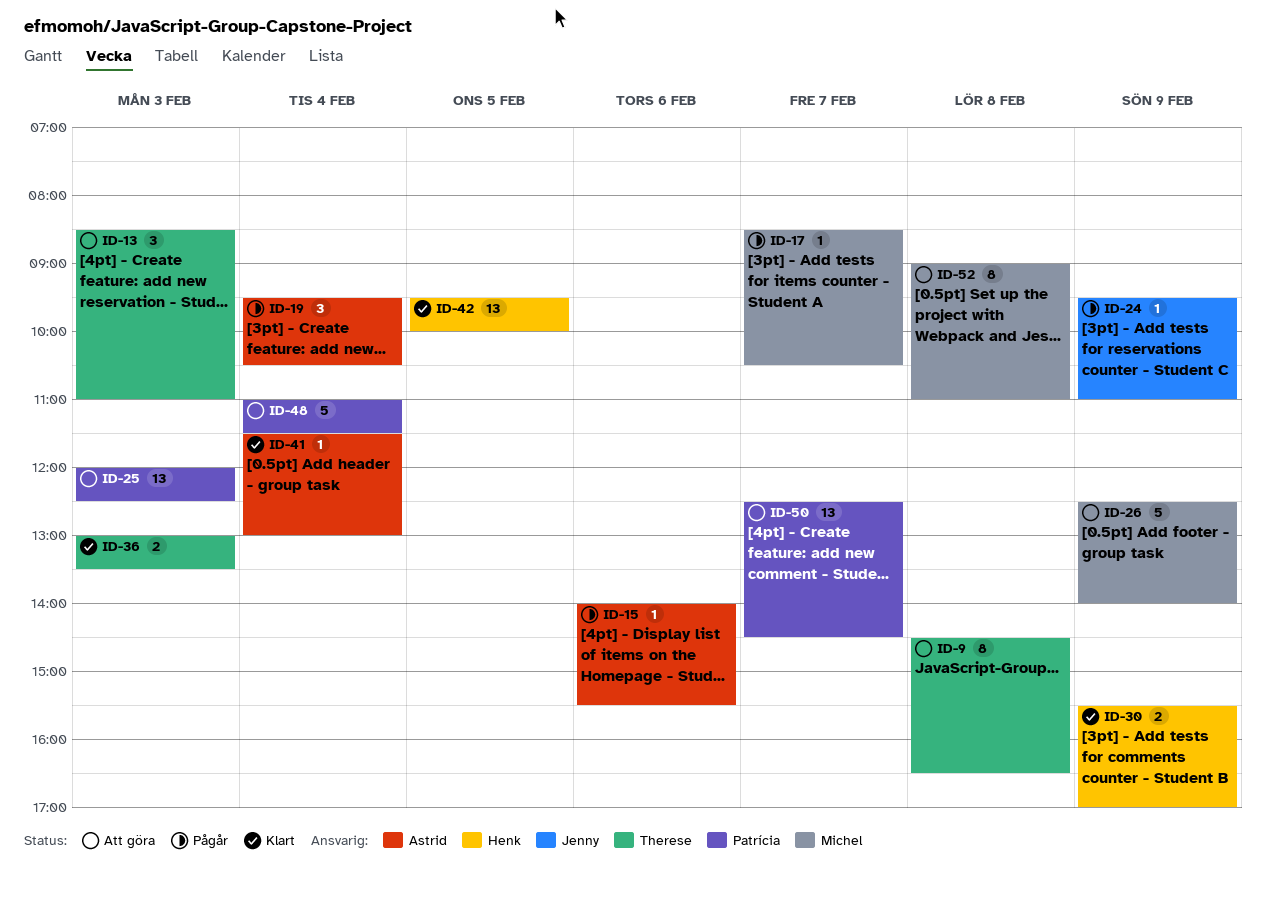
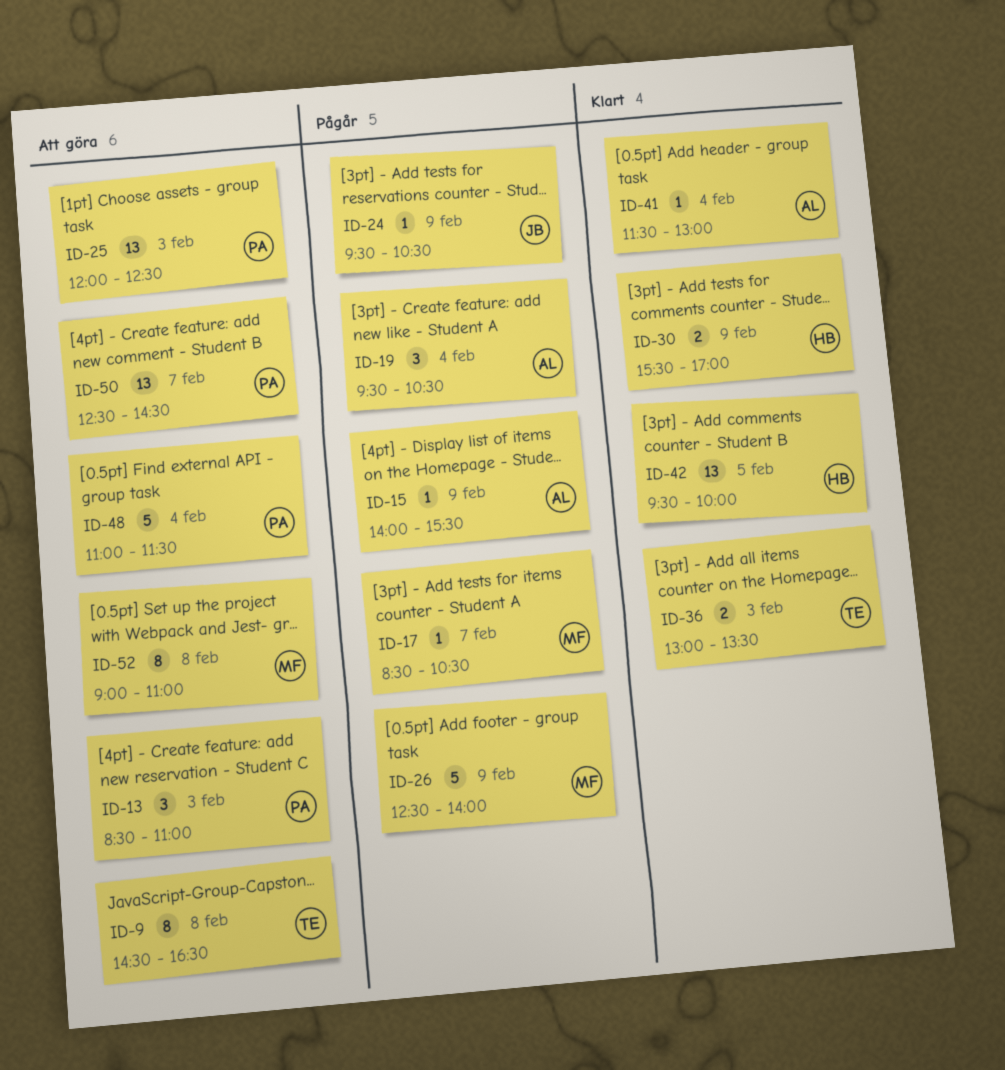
ID-13, owner: Therese -> Patrícia
ID-15, day: Feb 6 -> Feb 9
ID-24, ends: 11:00 -> 10:30
ID-26, status: Att göra -> Pågår

